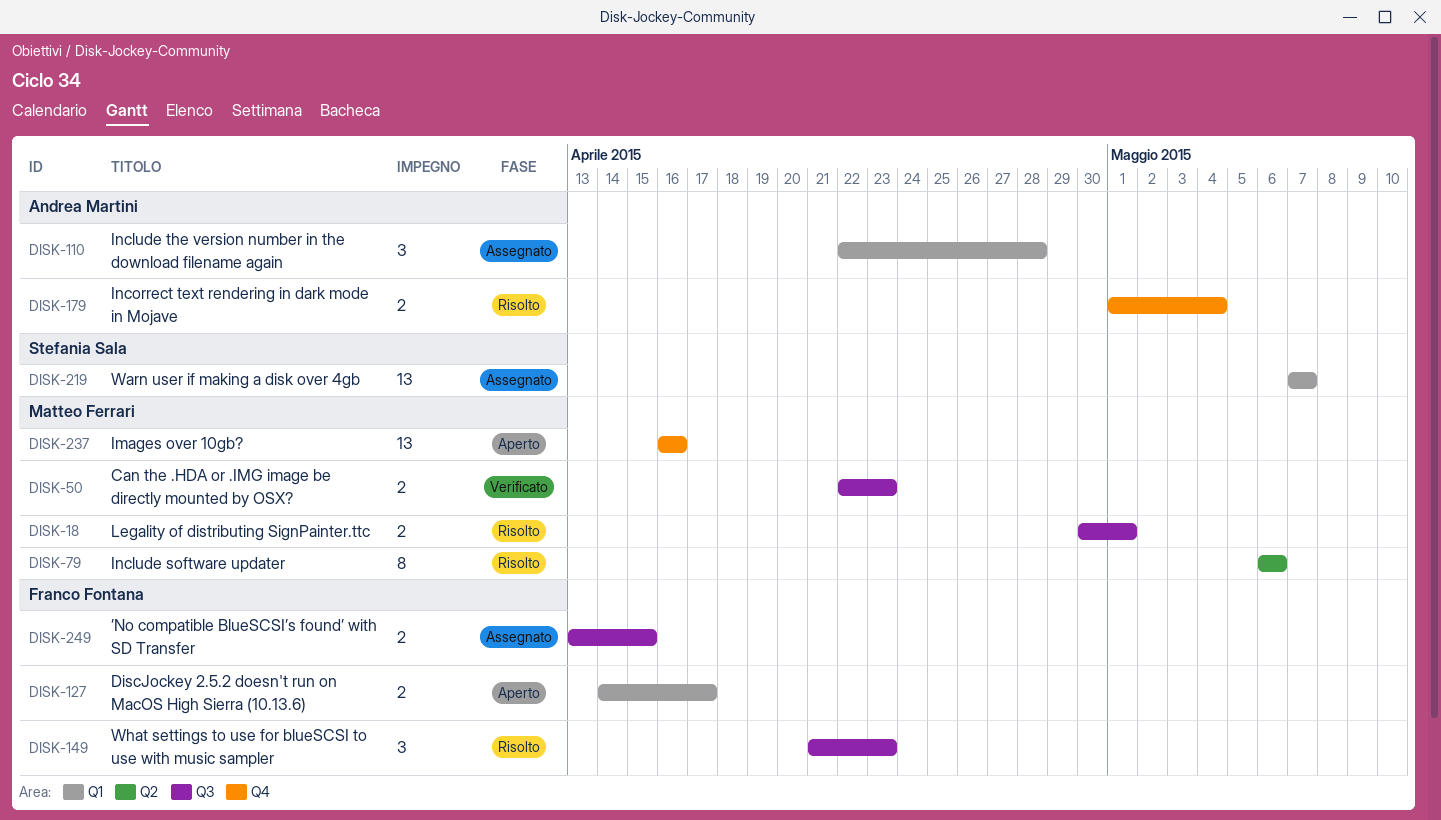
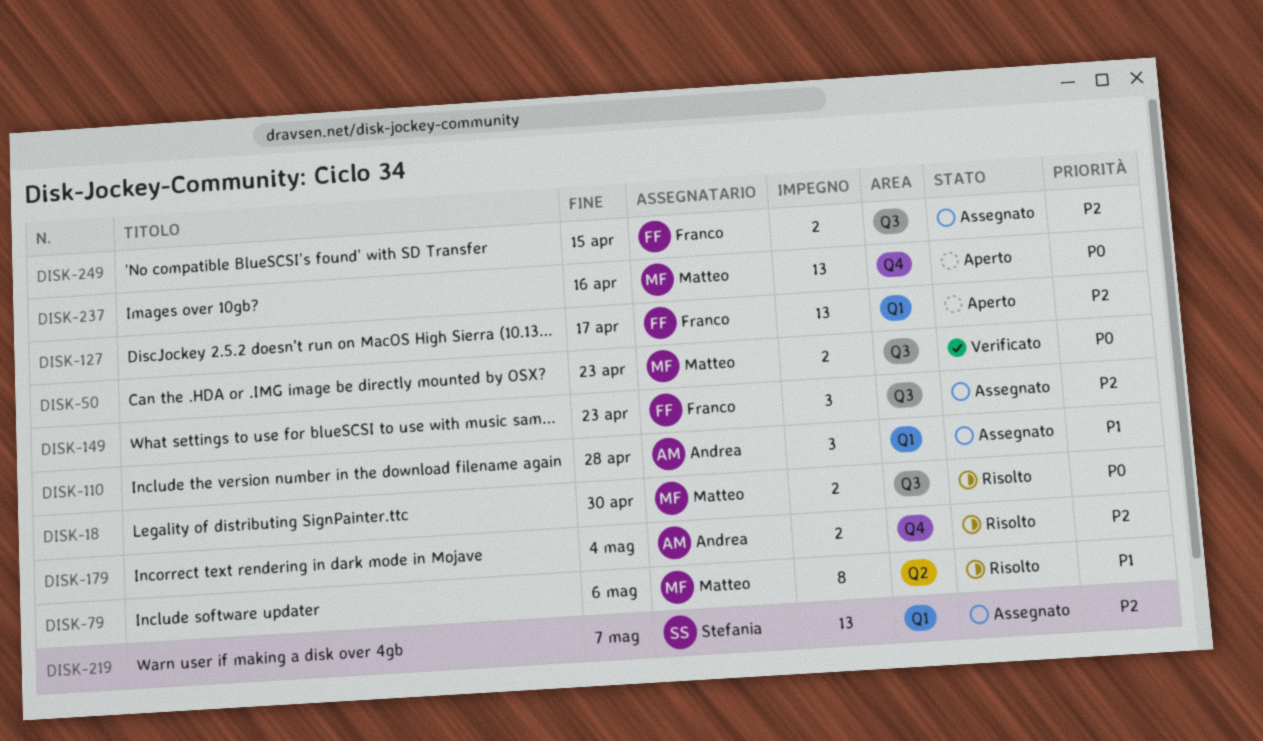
DISK-18, due: May 1 -> Apr 30
DISK-127, estimate: 2 -> 13
DISK-149, status: Risolto -> Assegnato

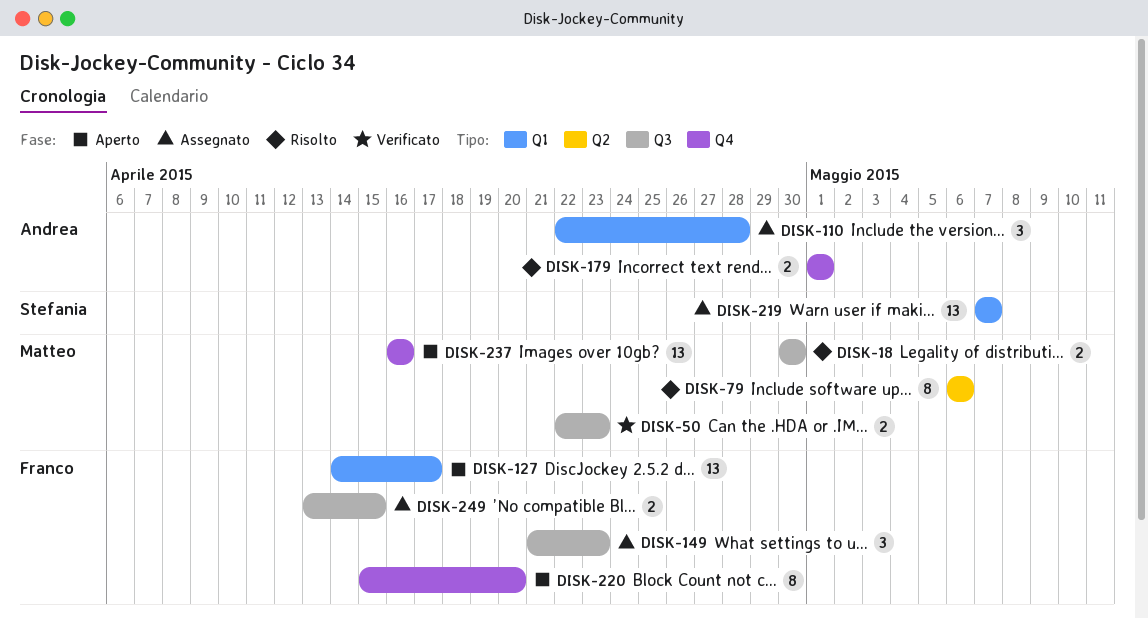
DISK-179, due: May 4 -> May 1
DISK-220: none -> present

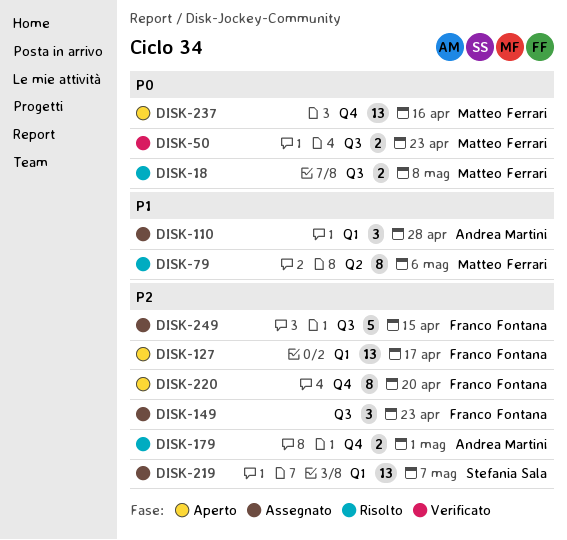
DISK-18, due: Apr 30 -> May 8
DISK-249, estimate: 2 -> 5

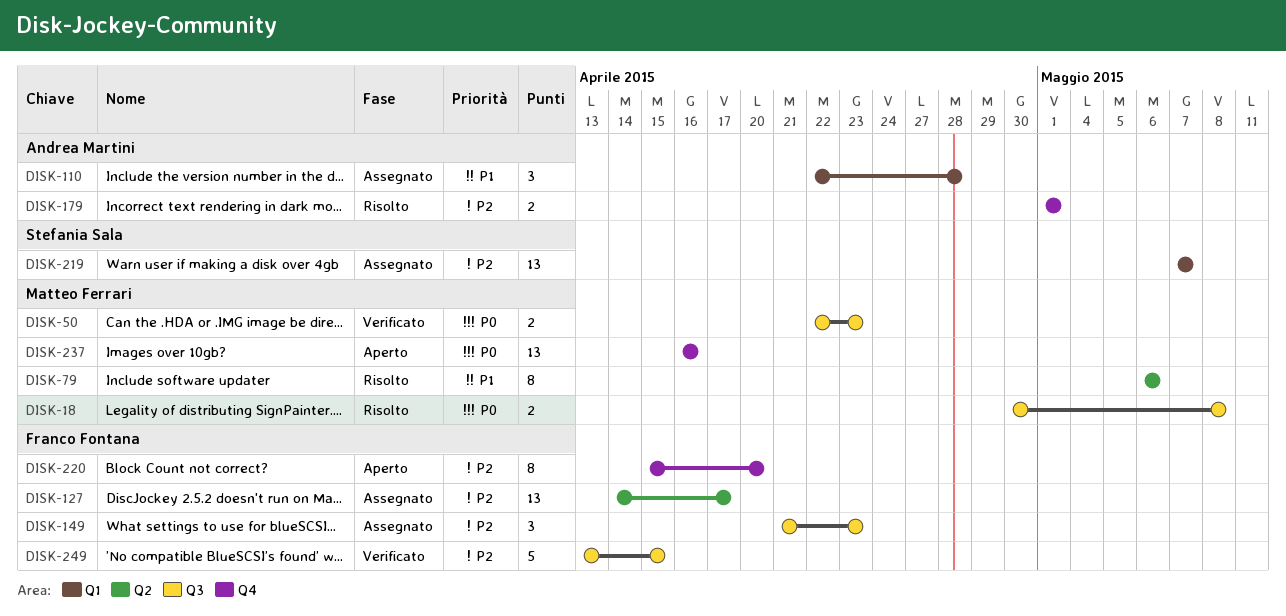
DISK-127, status: Aperto -> Assegnato
DISK-127, label: Q1 -> Q2
DISK-249, status: Assegnato -> Verificato

